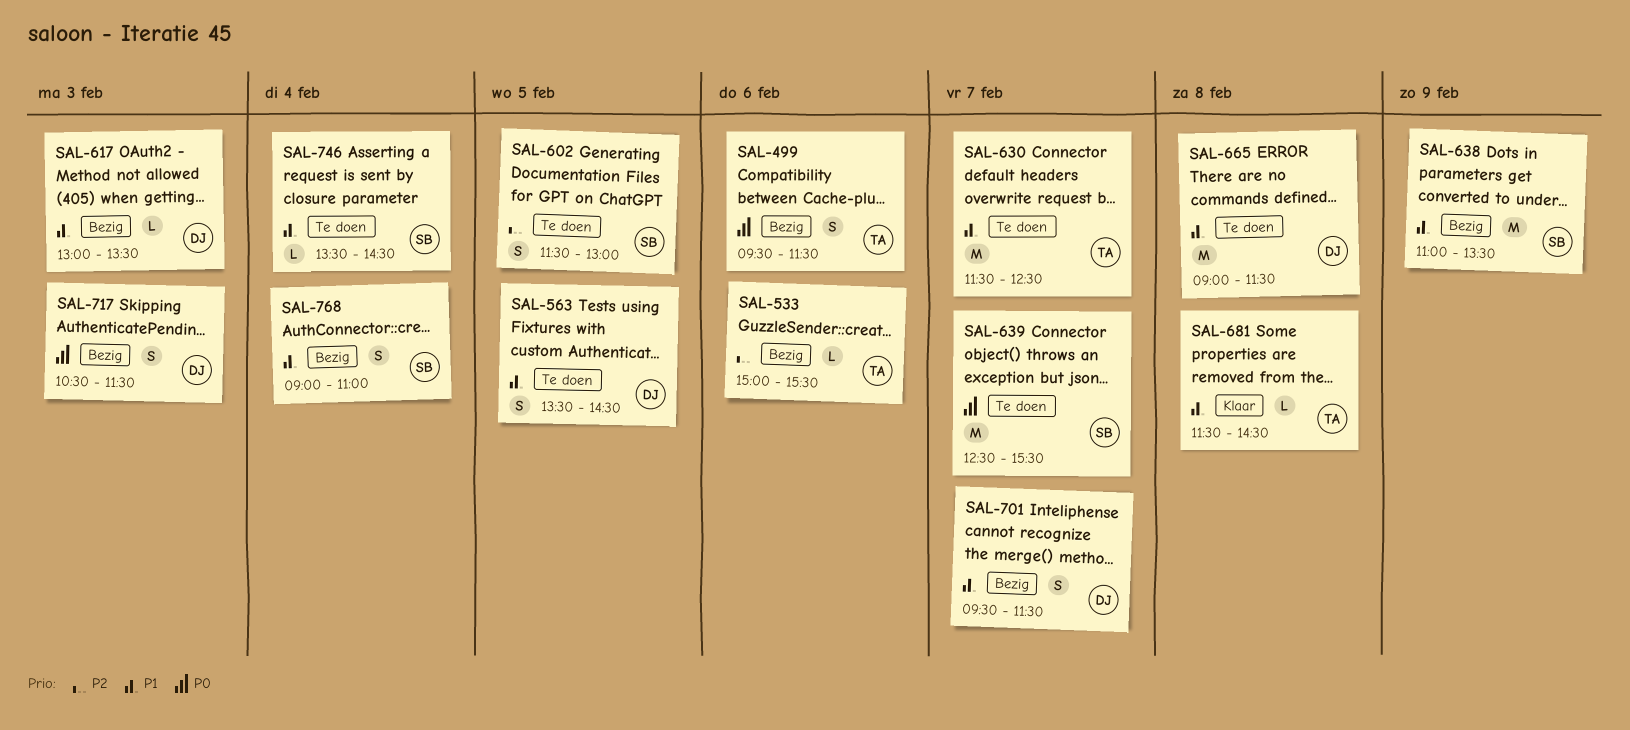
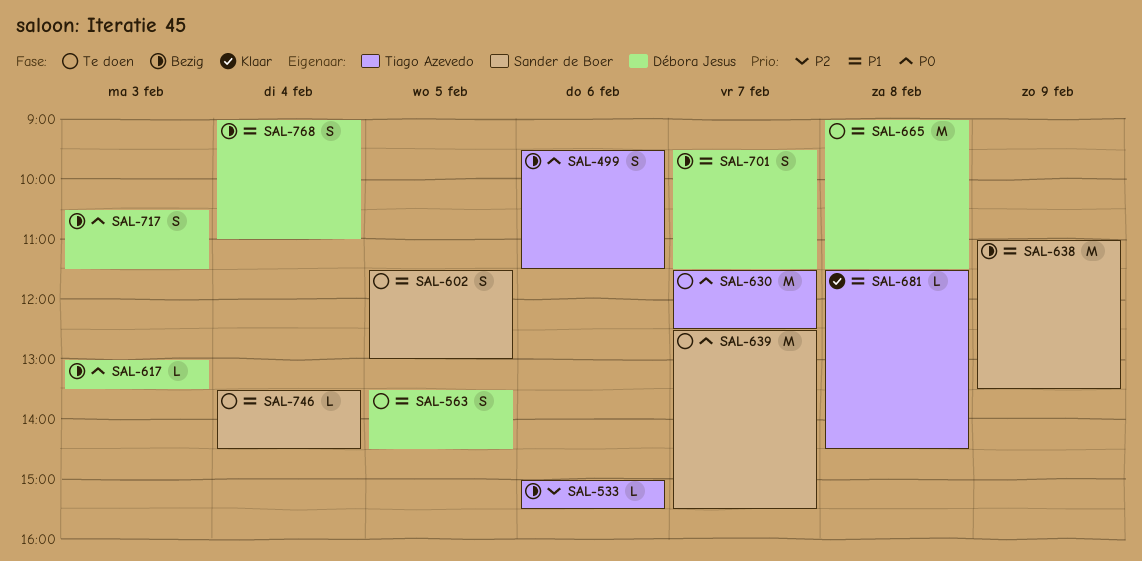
SAL-602, priority: P2 -> P1
SAL-617, priority: P1 -> P0
SAL-630, priority: P1 -> P0
SAL-768, owner: Sander de Boer -> Débora Jesus

